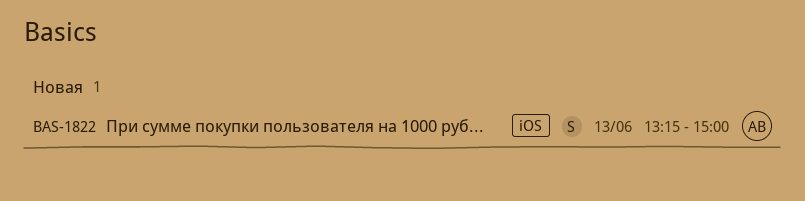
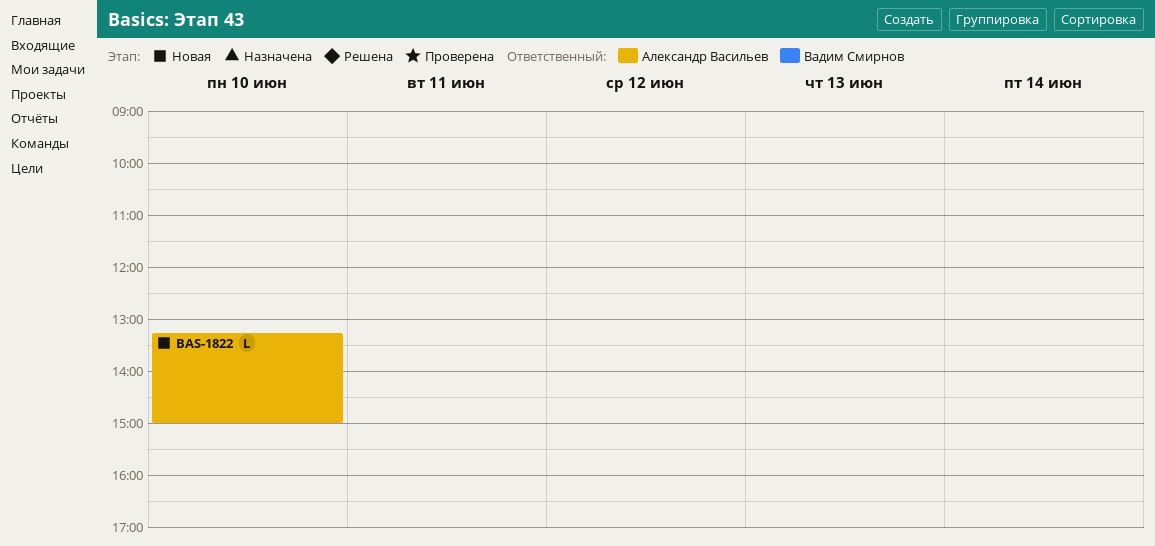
BAS-1822, estimate: S -> L
BAS-1822, day: Jun 13 -> Jun 10

